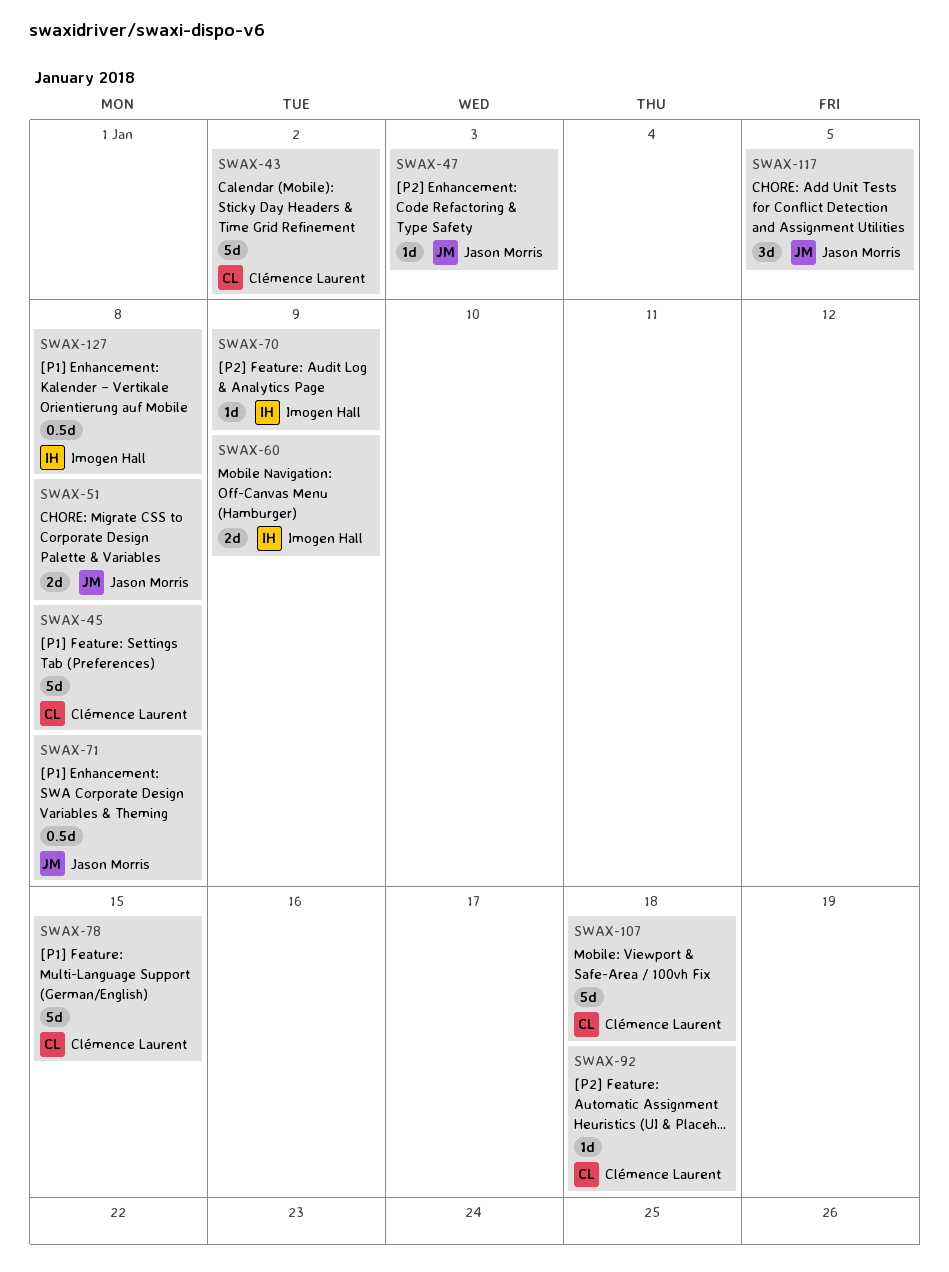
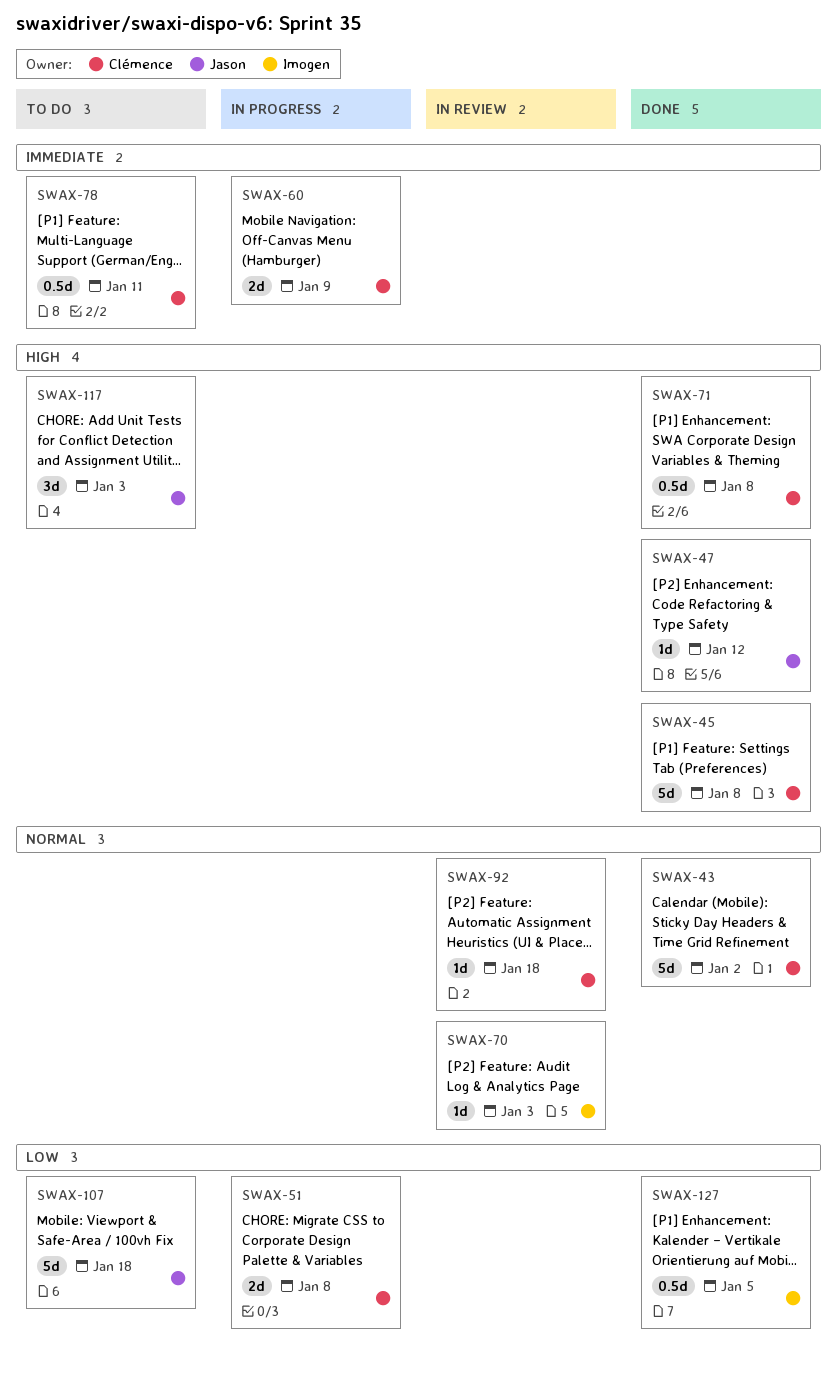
SWAX-47, due: Jan 3 -> Jan 12
SWAX-51, owner: Jason Morris -> Clémence Laurent
SWAX-60, owner: Imogen Hall -> Clémence Laurent
SWAX-70, due: Jan 9 -> Jan 3
SWAX-71, owner: Jason Morris -> Clémence Laurent
SWAX-78, estimate: 5d -> 0.5d
SWAX-78, due: Jan 15 -> Jan 11
SWAX-107, owner: Clémence Laurent -> Jason Morris
SWAX-117, due: Jan 5 -> Jan 3
SWAX-127, due: Jan 8 -> Jan 5

